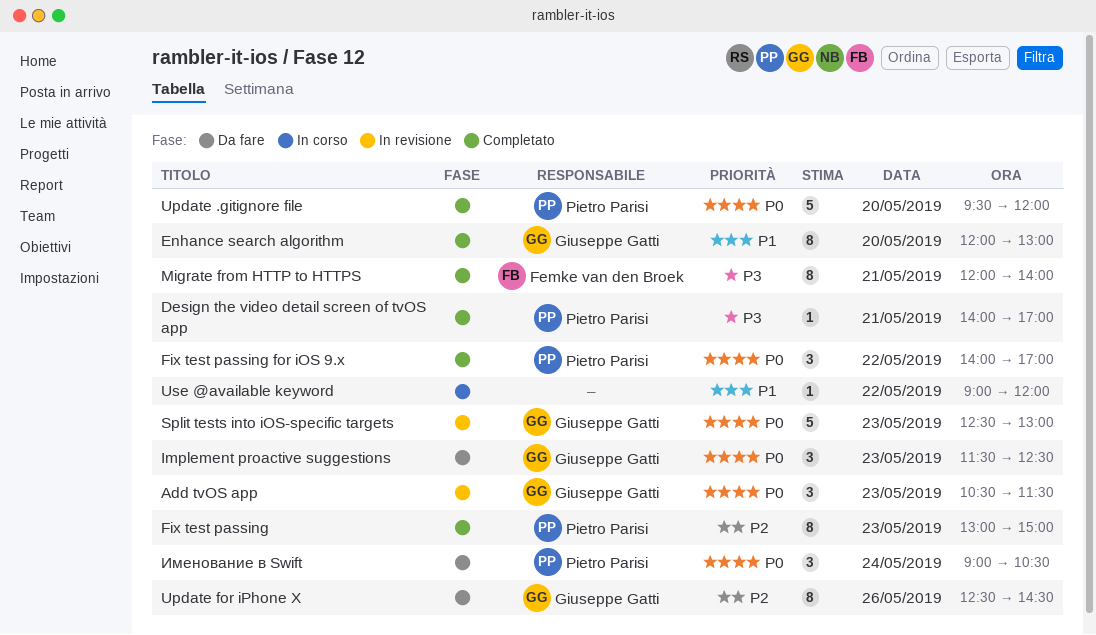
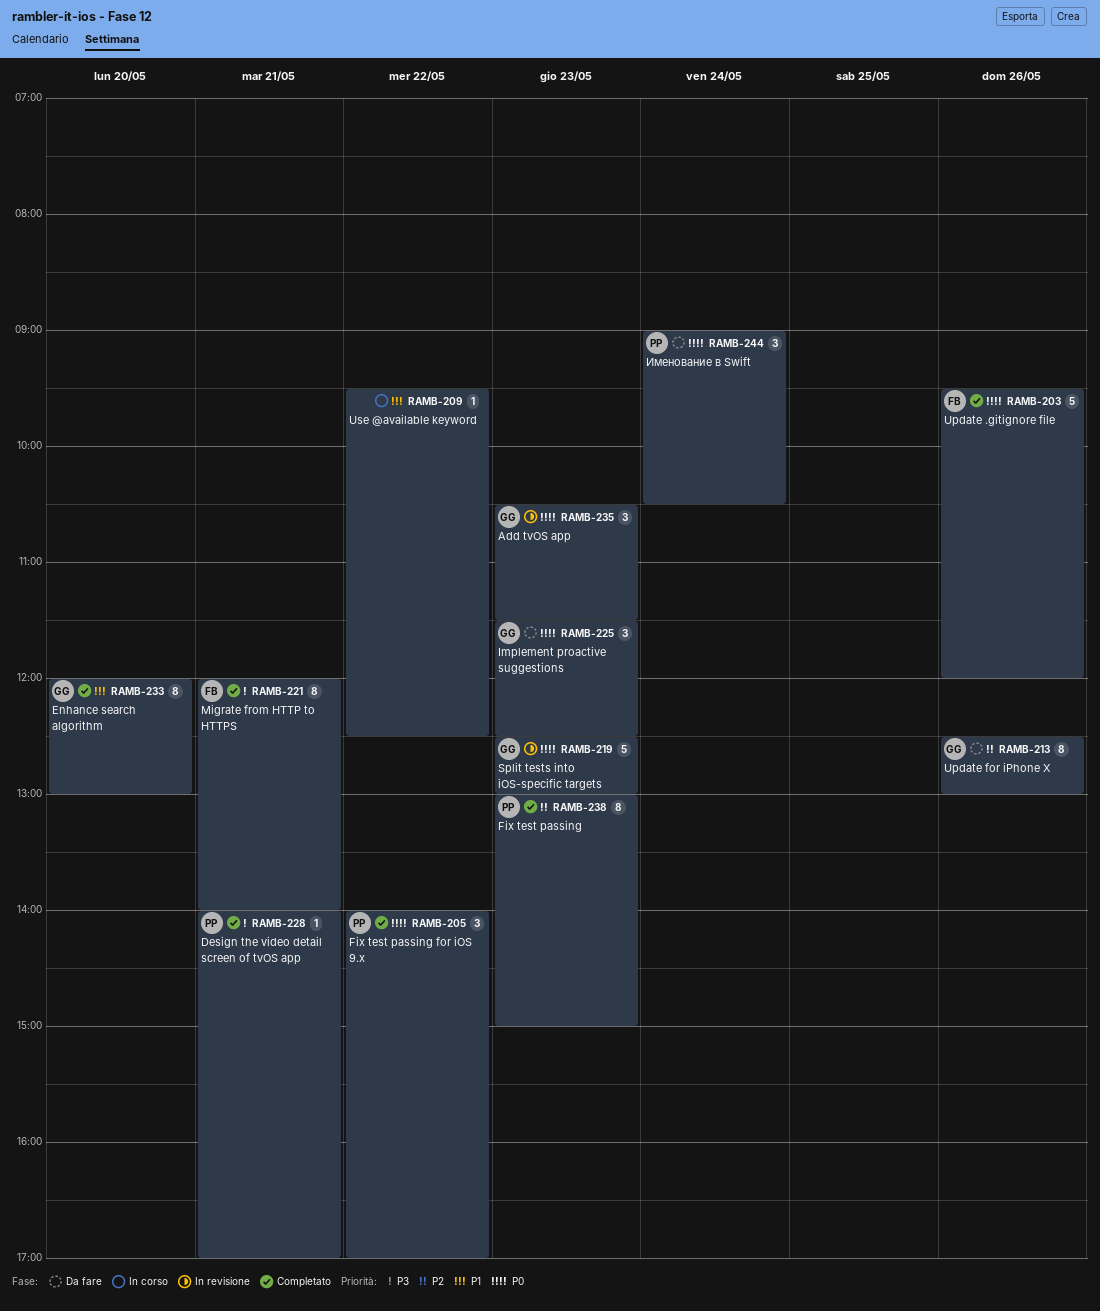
Update .gitignore file, owner: Pietro Parisi -> Femke van den Broek
Update .gitignore file, day: May 20 -> May 26
Update for iPhone X, ends: 14:30 -> 13:00
Use @available keyword, begins: 09:00 -> 09:30
Use @available keyword, ends: 12:00 -> 12:30

